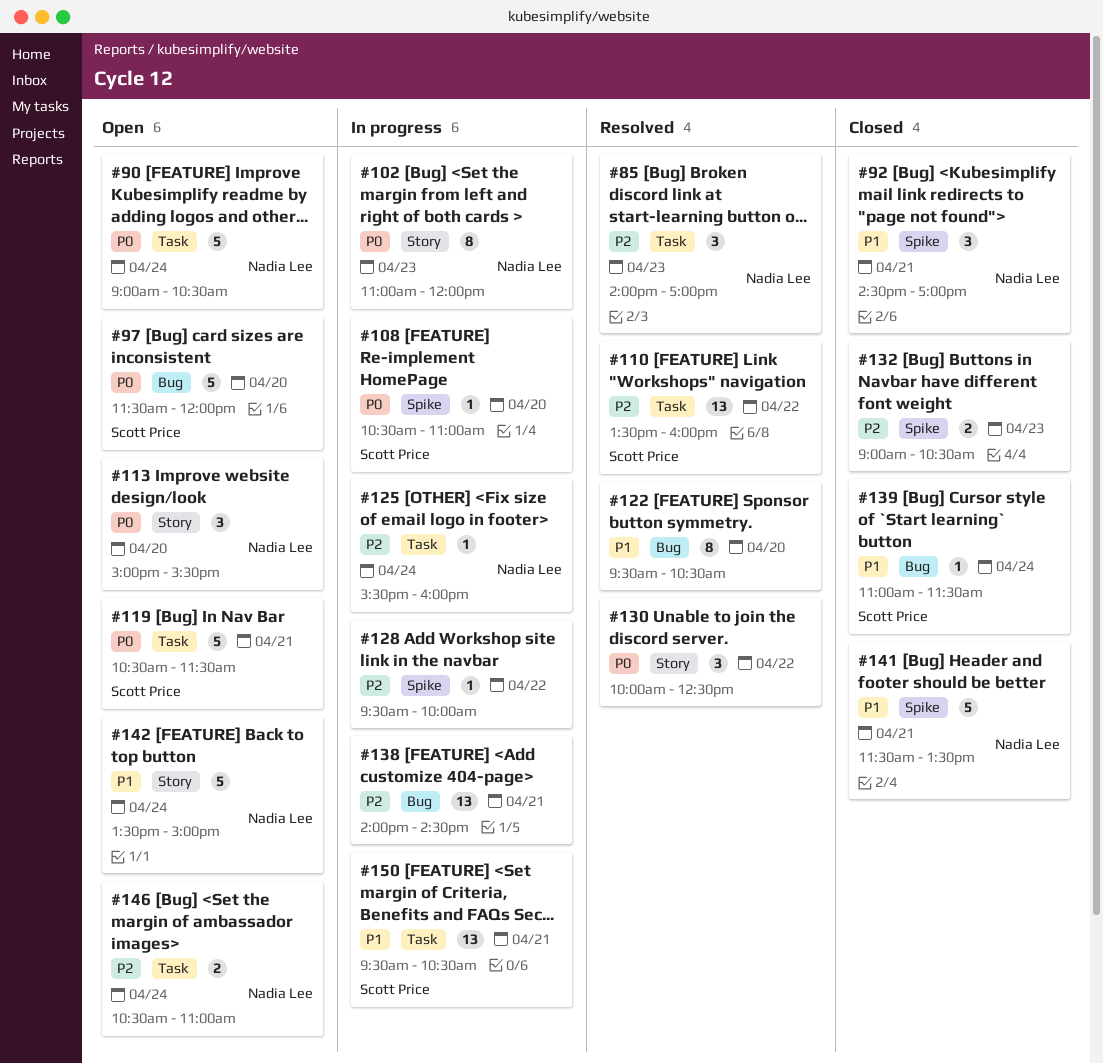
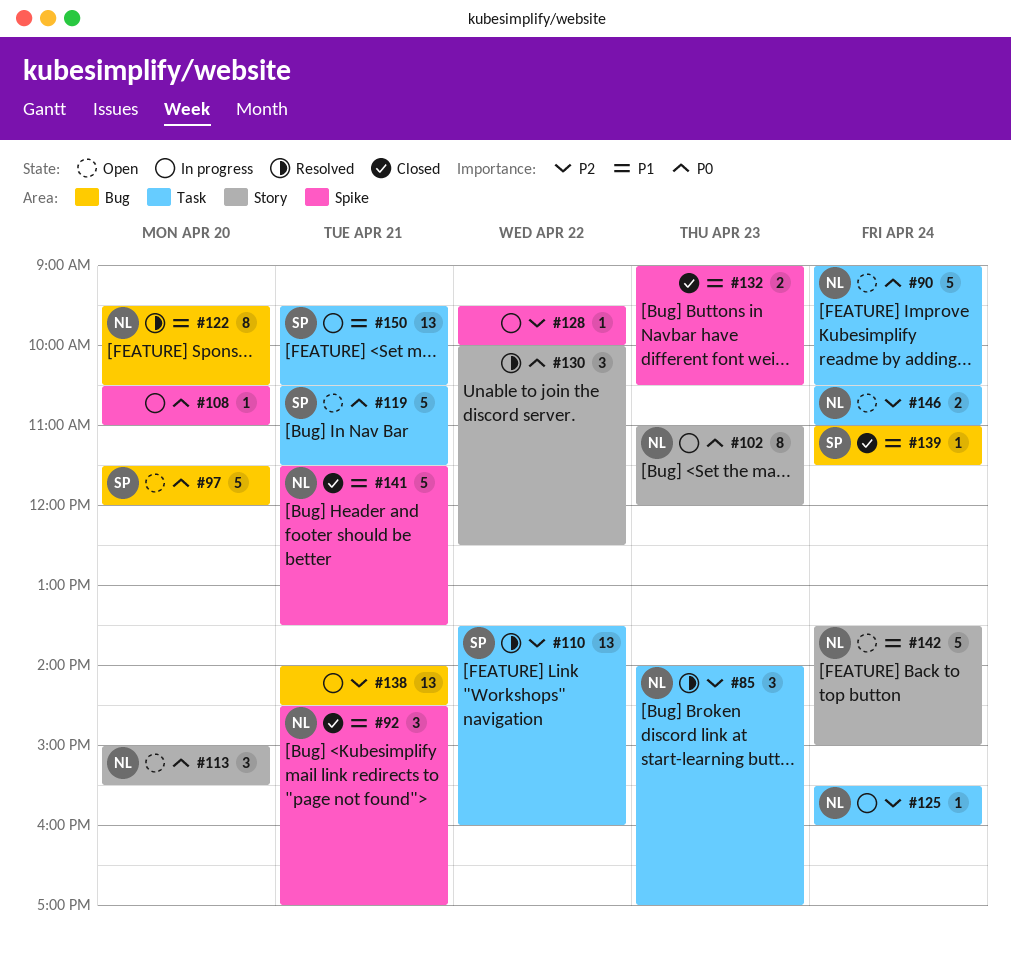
#108, owner: Scott Price -> none
#122, owner: none -> Nadia Lee
#132, priority: P2 -> P1

